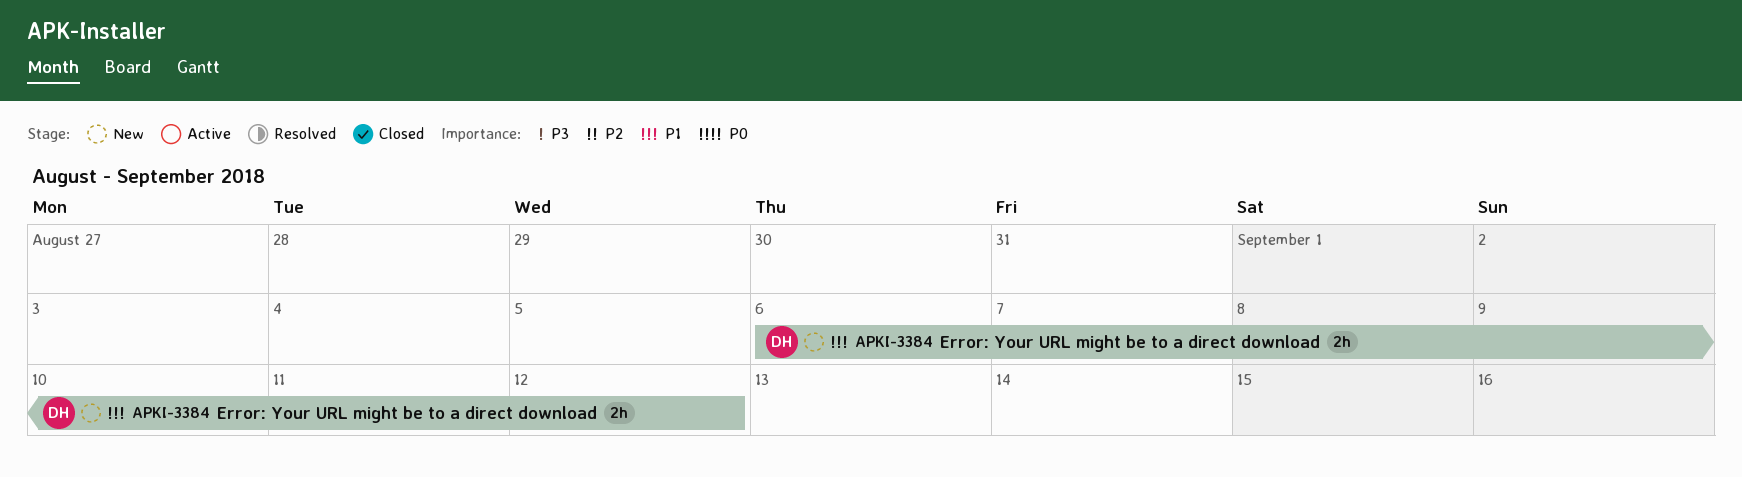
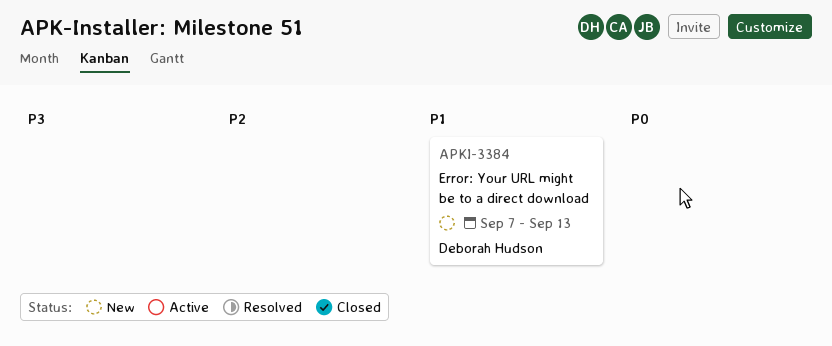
APKI-3384, start: Sep 6 -> Sep 7
APKI-3384, due: Sep 12 -> Sep 13

